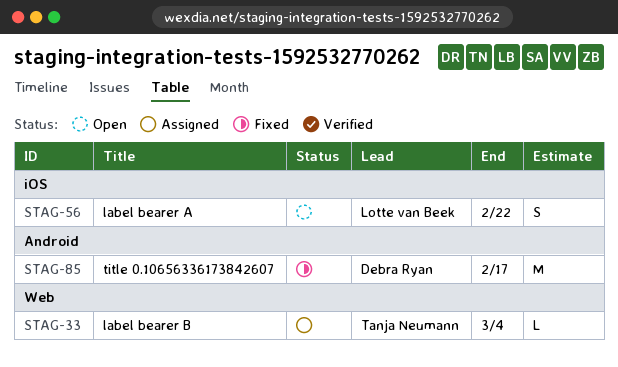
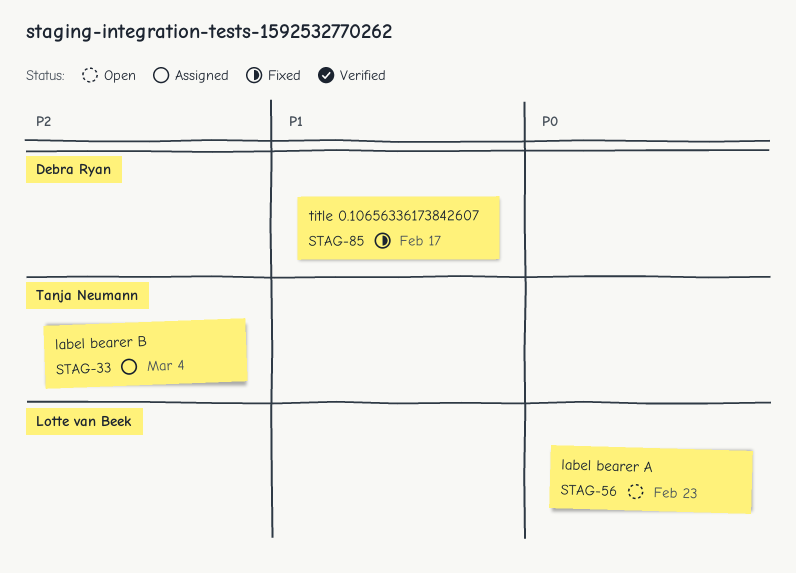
STAG-56, due: Feb 22 -> Feb 23

